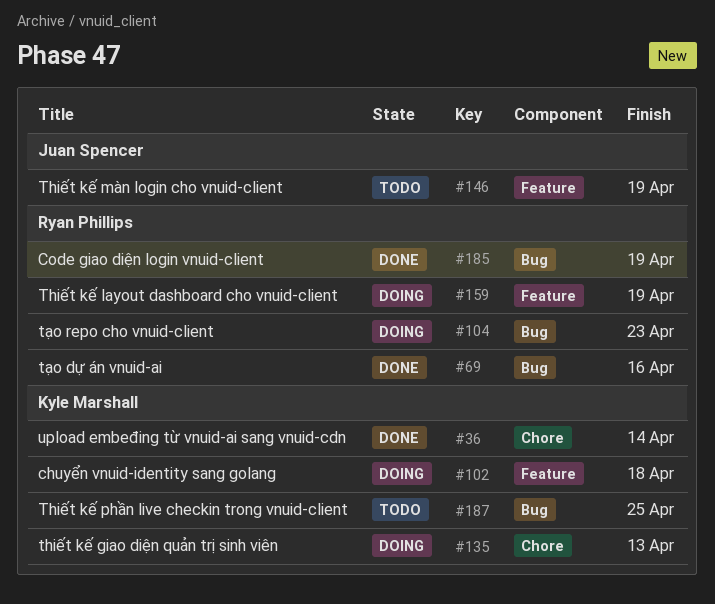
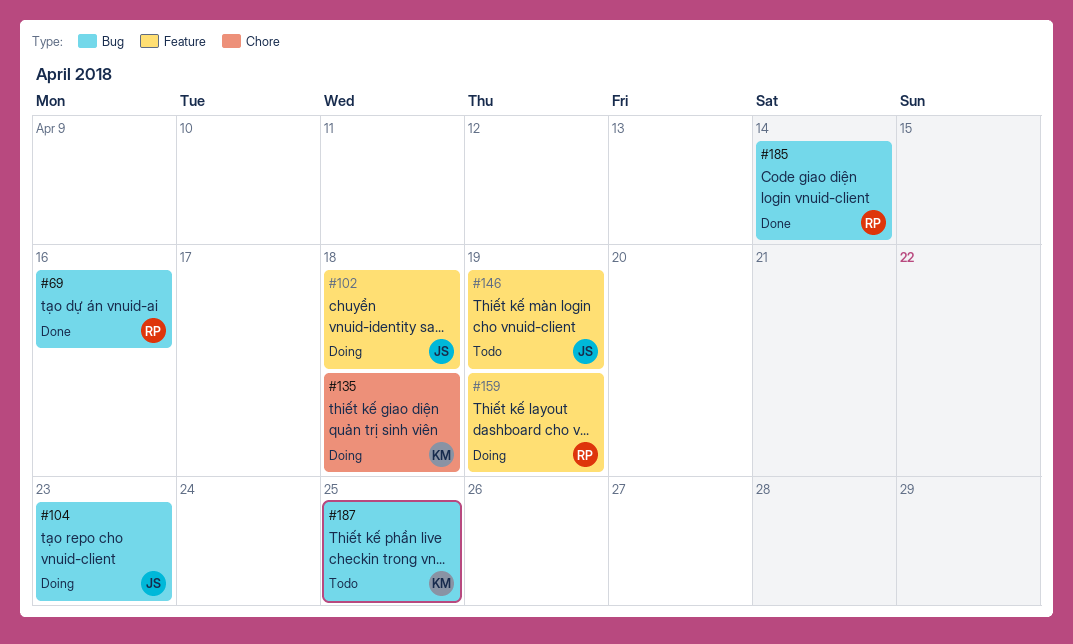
#36: present -> none
#102, owner: Kyle Marshall -> Juan Spencer
#104, owner: Ryan Phillips -> Juan Spencer
#135, due: Apr 13 -> Apr 18
#185, due: Apr 19 -> Apr 14

